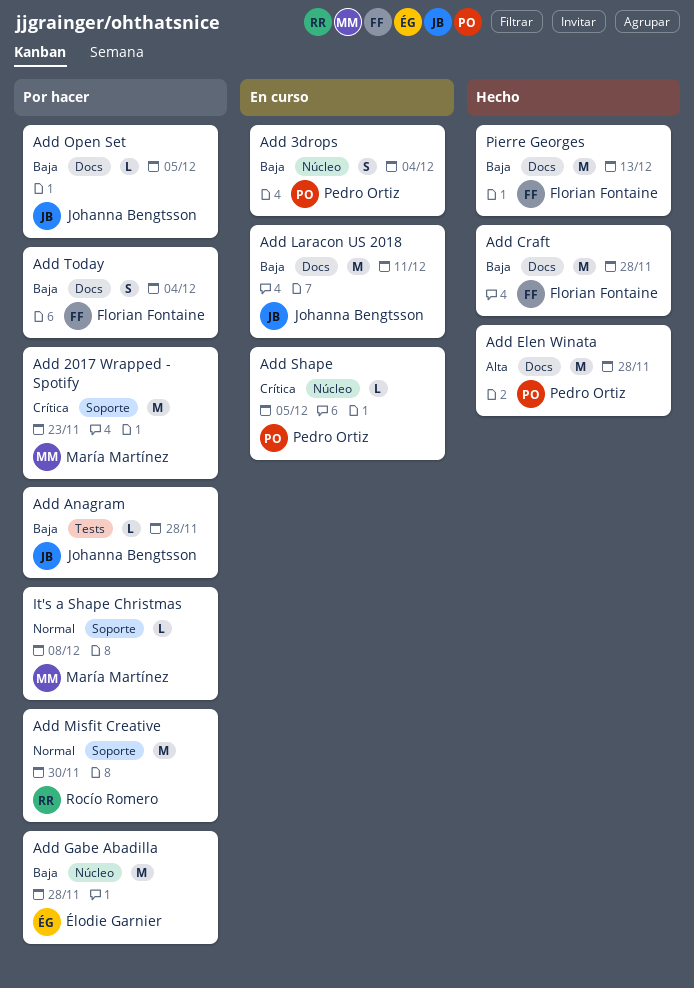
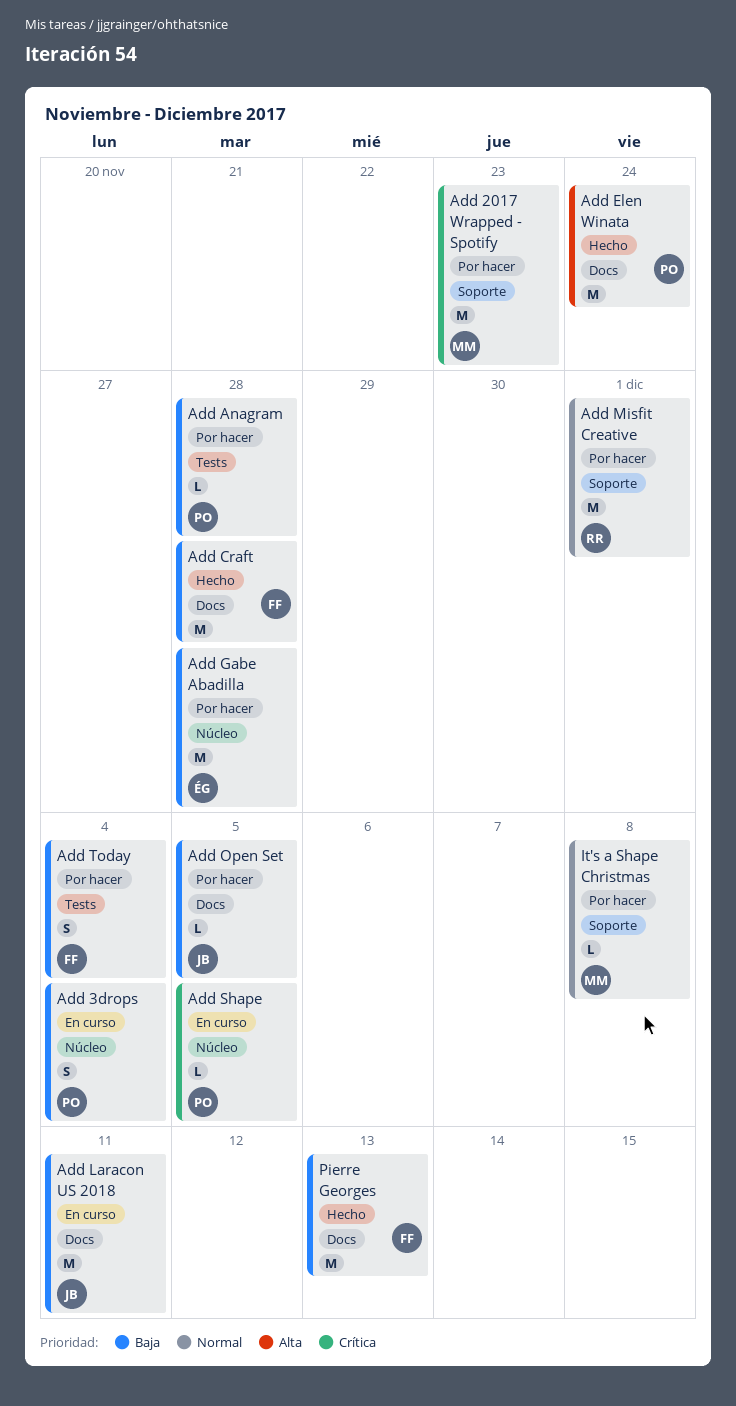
Add Anagram, owner: Johanna Bengtsson -> Pedro Ortiz
Add Elen Winata, due: Nov 28 -> Nov 24
Add Misfit Creative, due: Nov 30 -> Dec 1
Add Today, label: Docs -> Tests

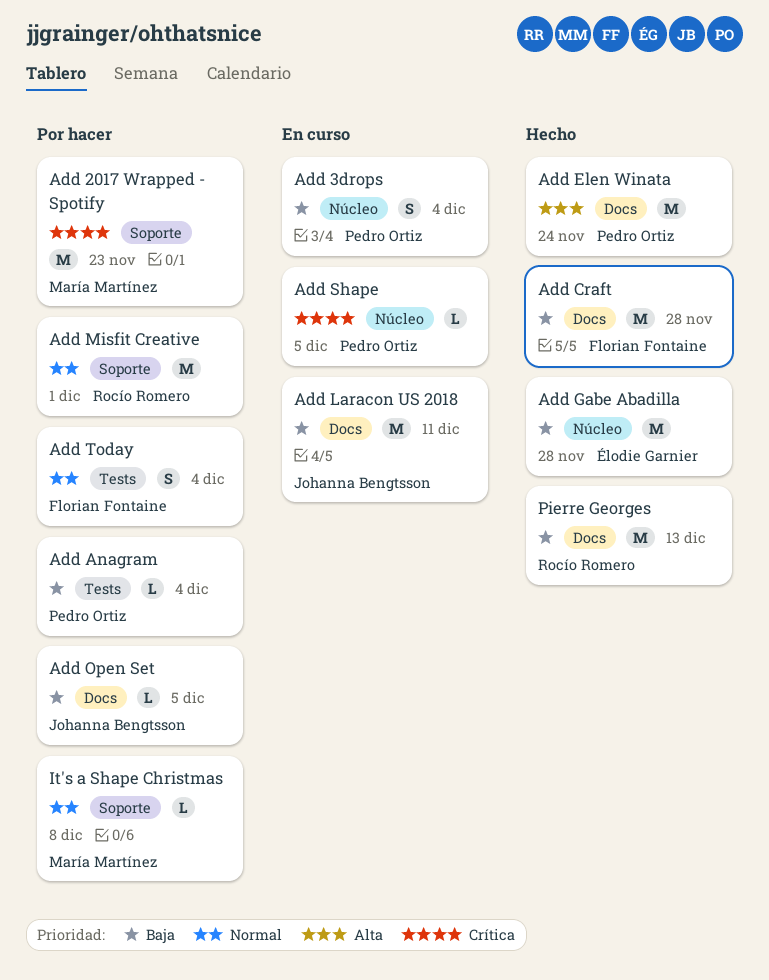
Add Anagram, due: Nov 28 -> Dec 4
Add Gabe Abadilla, status: Por hacer -> Hecho
Add Today, priority: Baja -> Normal
Pierre Georges, owner: Florian Fontaine -> Rocío Romero

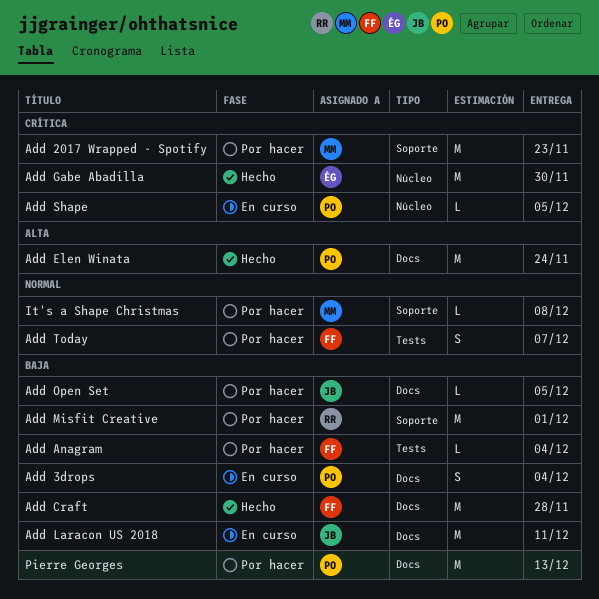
Add 3drops, label: Núcleo -> Docs
Add Anagram, owner: Pedro Ortiz -> Florian Fontaine
Add Gabe Abadilla, priority: Baja -> Crítica
Add Gabe Abadilla, due: Nov 28 -> Nov 30
Add Misfit Creative, priority: Normal -> Baja
Add Today, due: Dec 4 -> Dec 7
Pierre Georges, status: Hecho -> Por hacer
Pierre Georges, owner: Rocío Romero -> Pedro Ortiz

